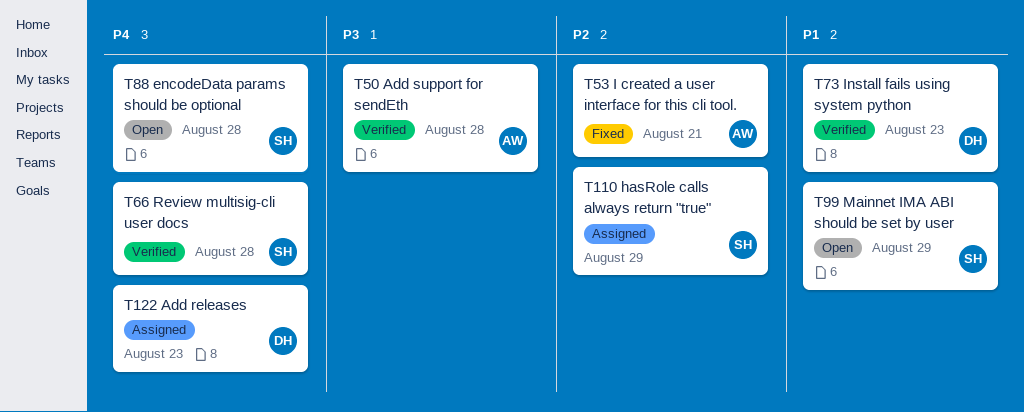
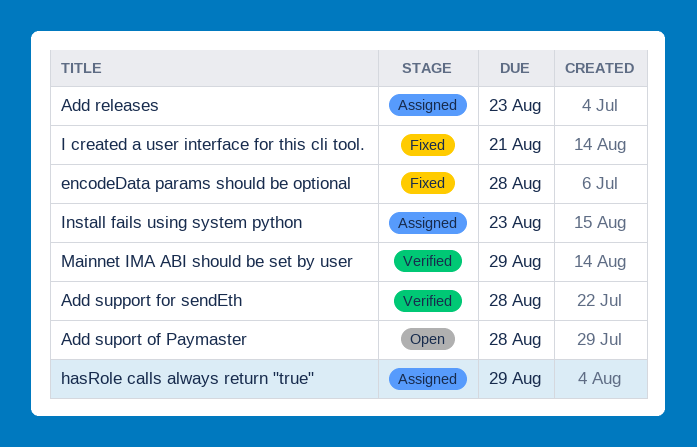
Add suport of Paymaster: none -> present
encodeData params should be optional, status: Open -> Fixed
Install fails using system python, status: Verified -> Assigned
Mainnet IMA ABI should be set by user, status: Open -> Verified
Review multisig-cli user docs: present -> none

